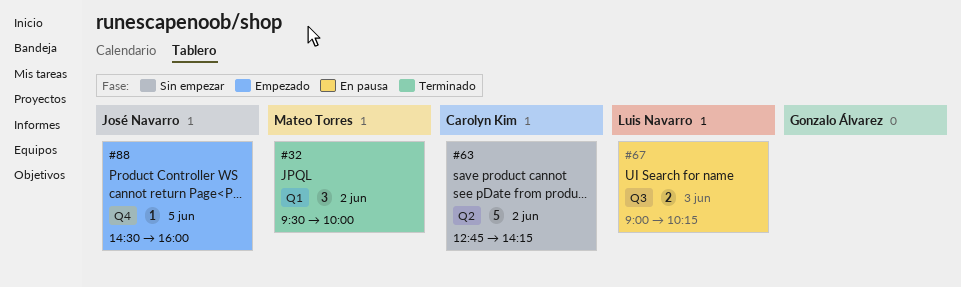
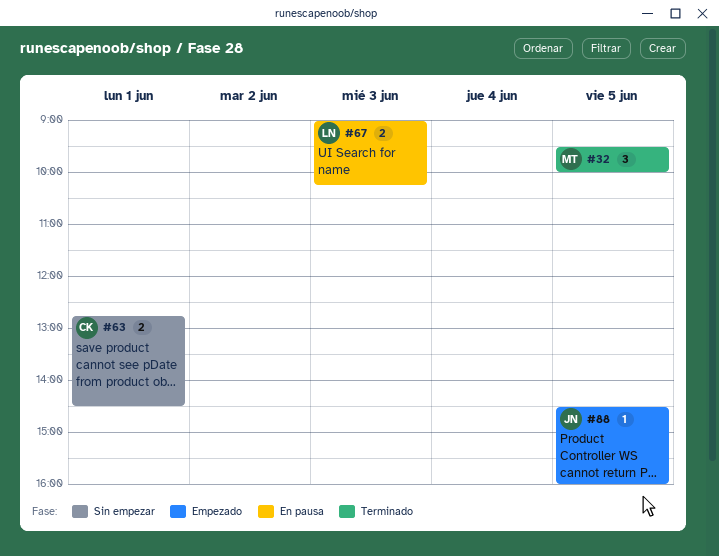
#32, day: Jun 2 -> Jun 5
#63, estimate: 5 -> 2
#63, day: Jun 2 -> Jun 1
#63, ends: 14:15 -> 14:30

